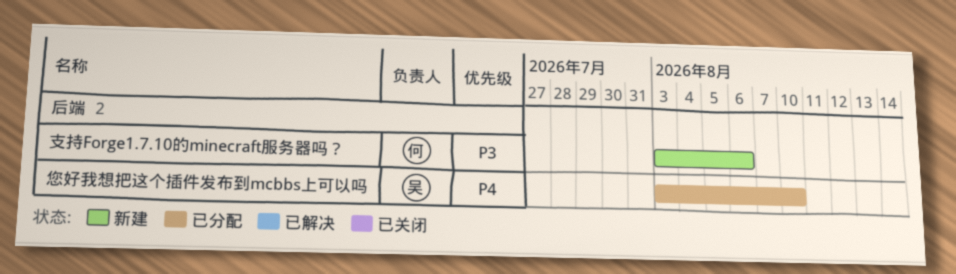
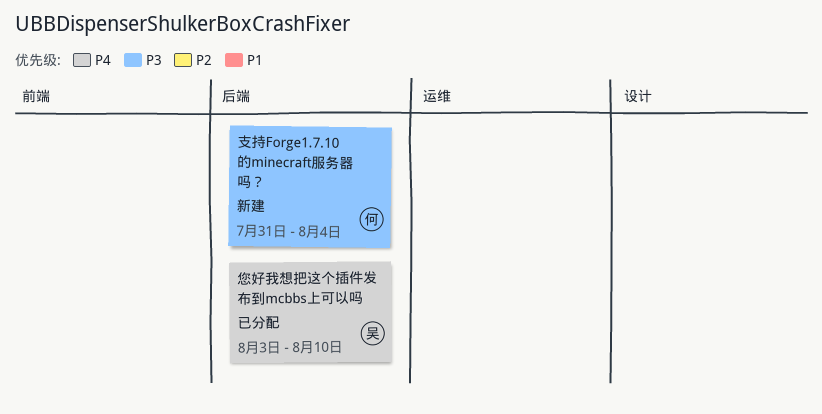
支持Forge1.7.10的minecraft服务器吗？, start: Aug 3 -> Jul 31
支持Forge1.7.10的minecraft服务器吗？, due: Aug 6 -> Aug 4

